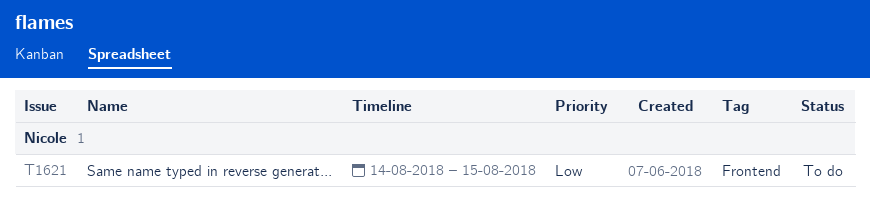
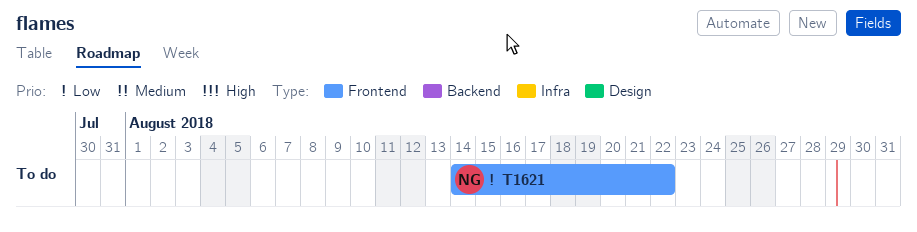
T1621, due: Aug 15 -> Aug 22

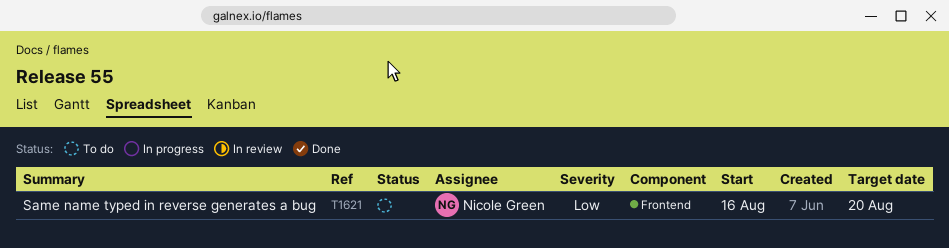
T1621, start: Aug 14 -> Aug 16
T1621, due: Aug 22 -> Aug 20

